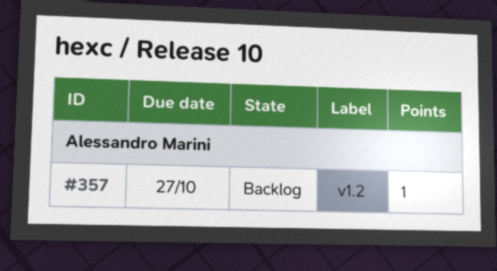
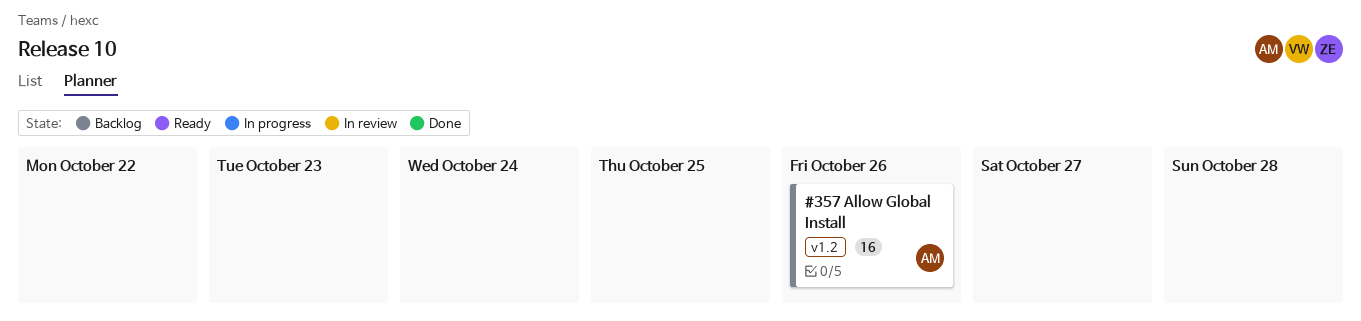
#357, estimate: 1 -> 16
#357, due: Oct 27 -> Oct 26

